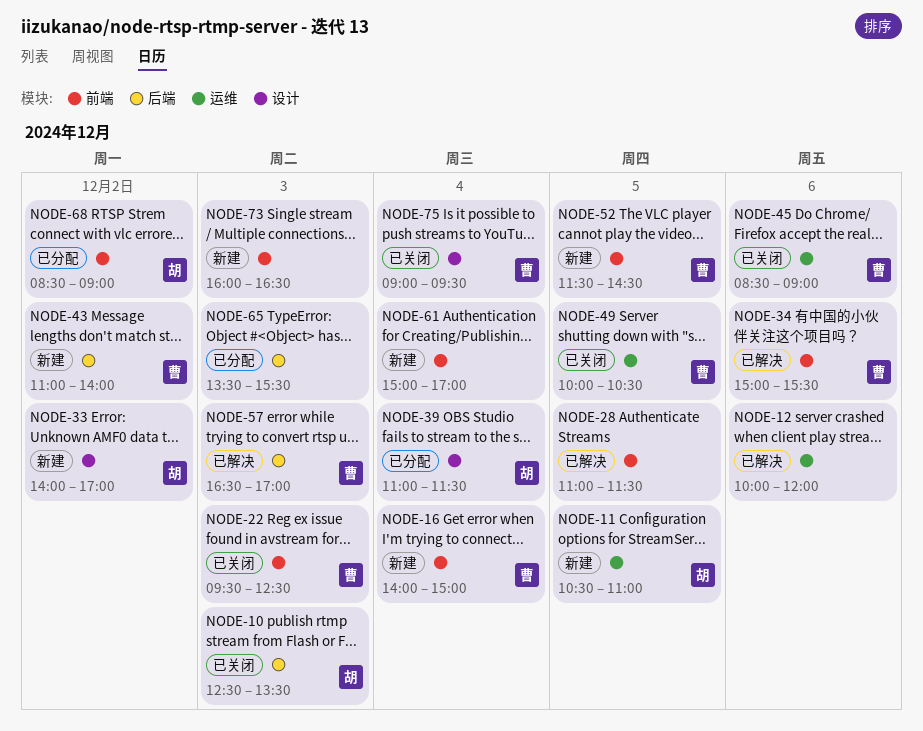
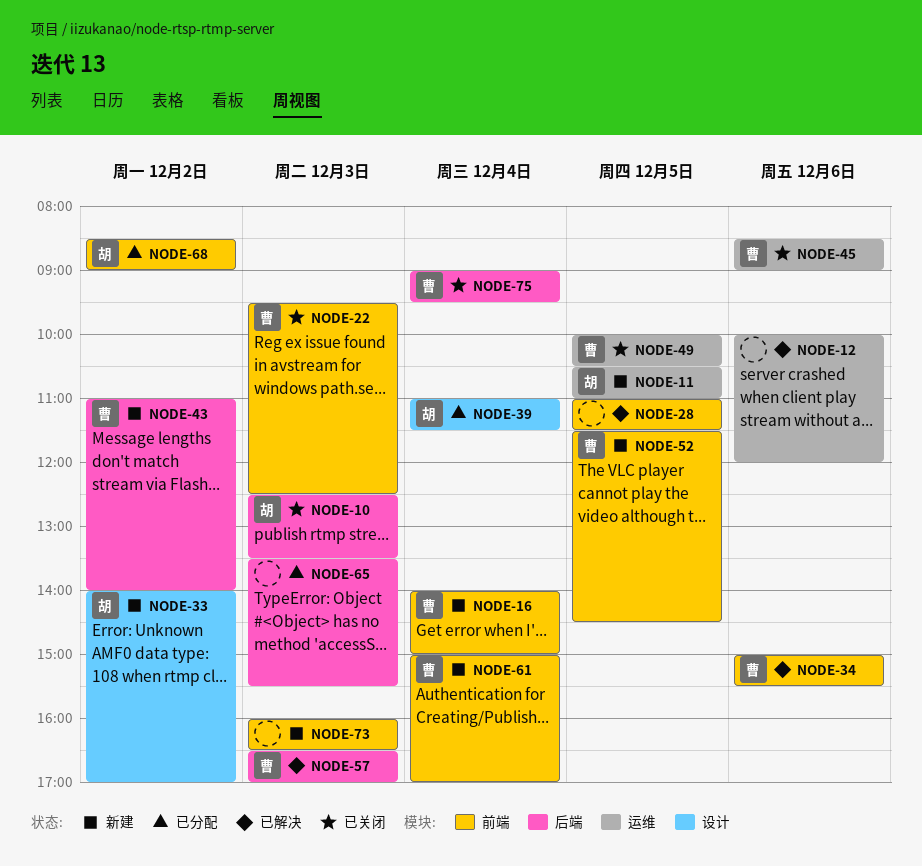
NODE-61, owner: none -> 曹
NODE-75, label: 设计 -> 后端

